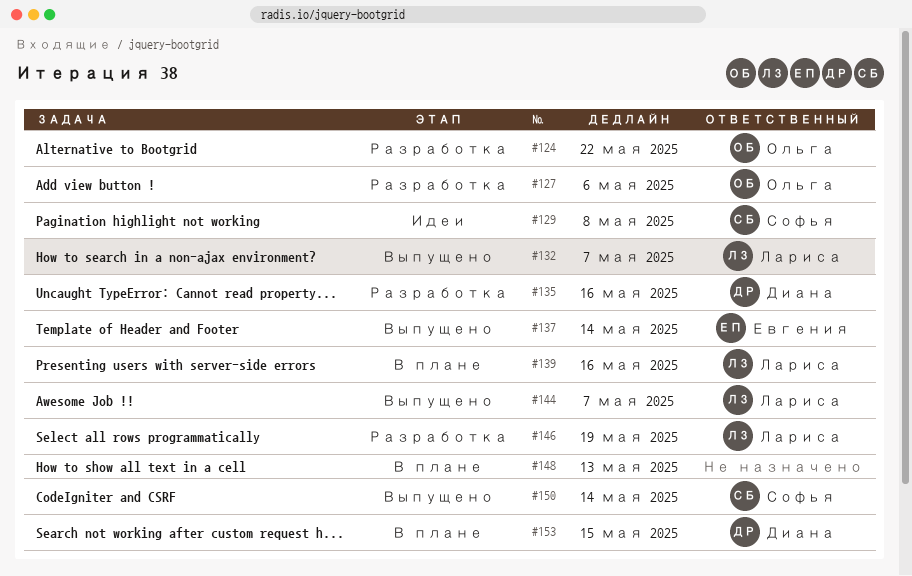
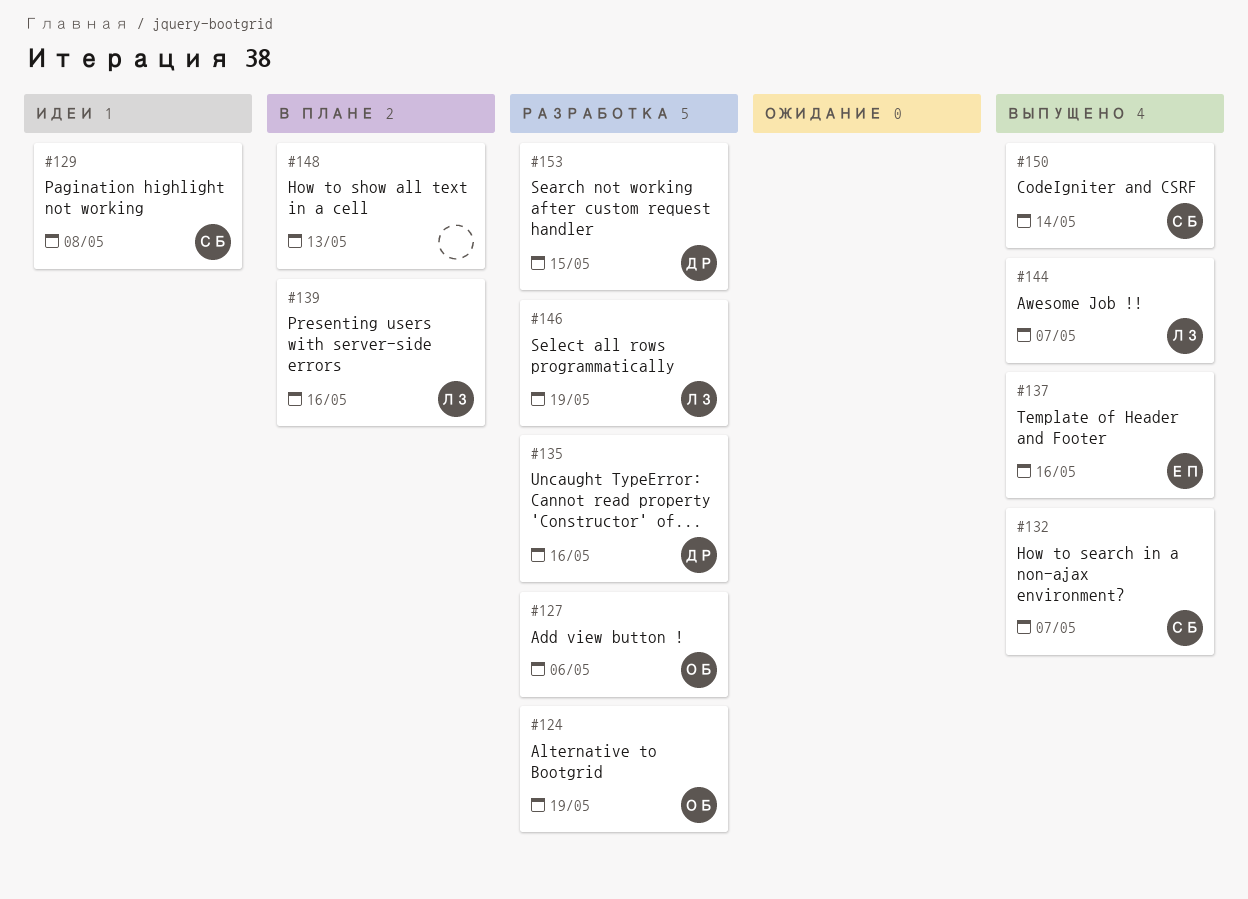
#124, due: May 22 -> May 19
#132, owner: Лариса -> Софья
#137, due: May 14 -> May 16
#153, status: В плане -> Разработка

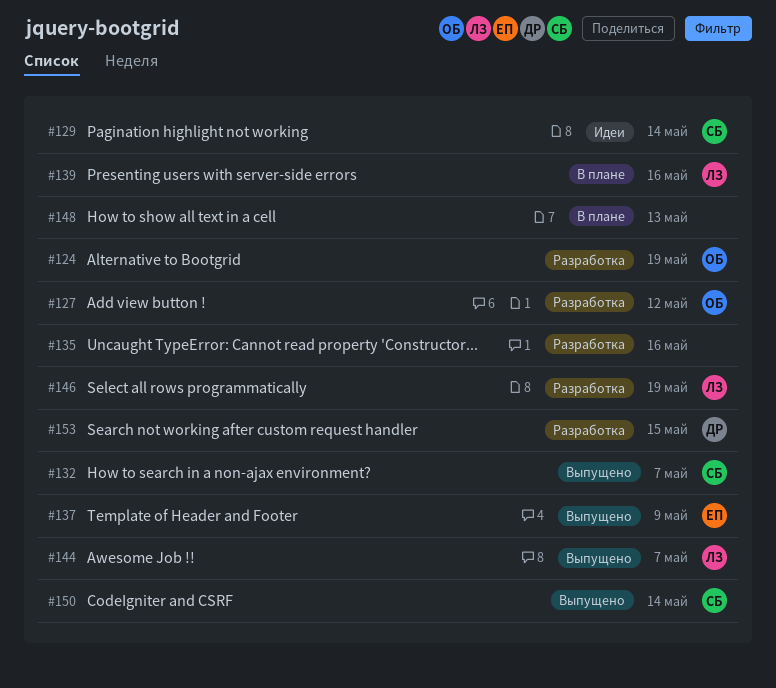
#127, due: May 6 -> May 12
#129, due: May 8 -> May 14
#135, owner: ДР -> none
#137, due: May 16 -> May 9

